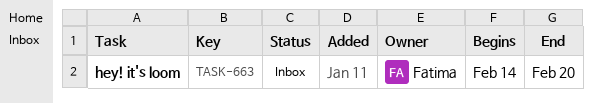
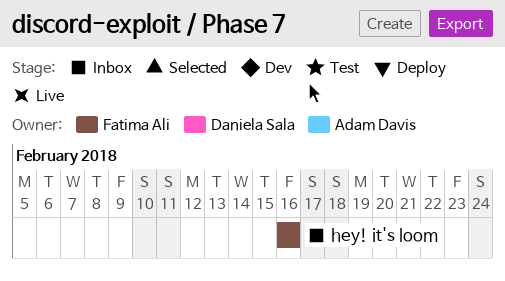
hey! it's loom, start: Feb 14 -> Feb 16
hey! it's loom, due: Feb 20 -> Feb 16

